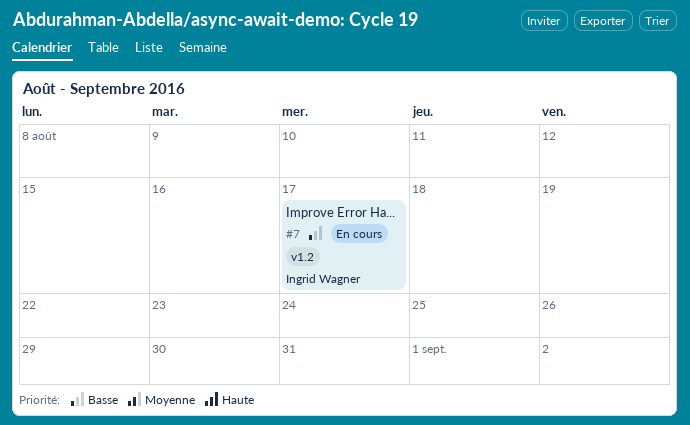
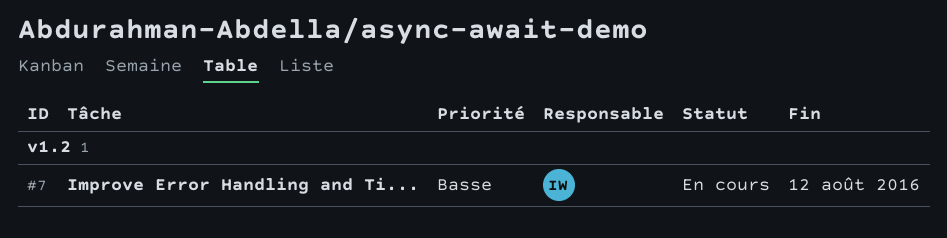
#7, due: Aug 17 -> Aug 12

